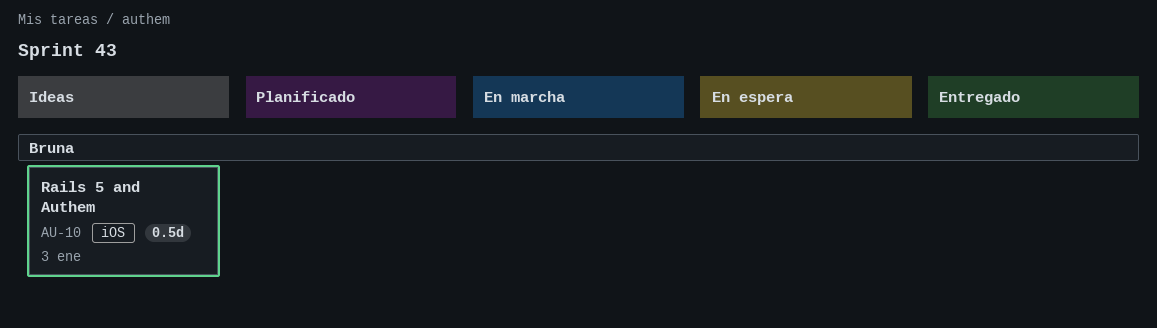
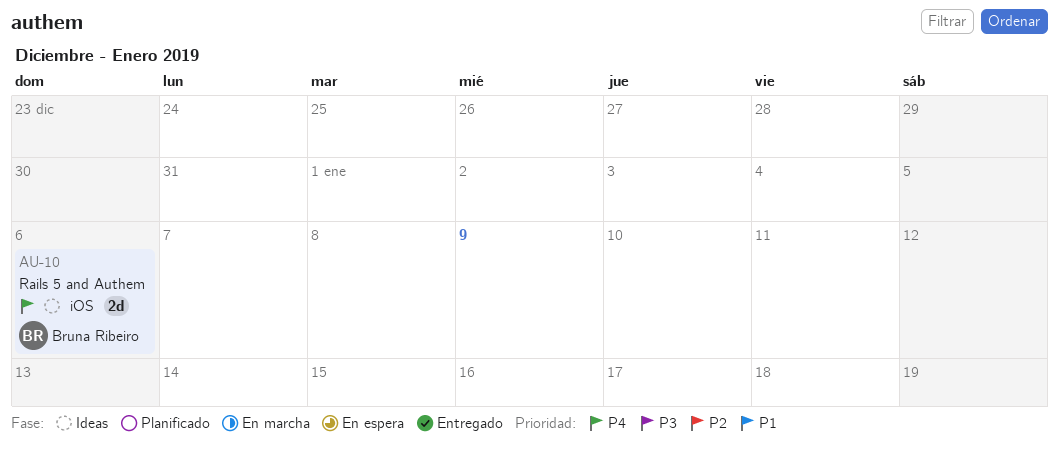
AU-10, estimate: 0.5d -> 2d
AU-10, due: Jan 3 -> Jan 6

